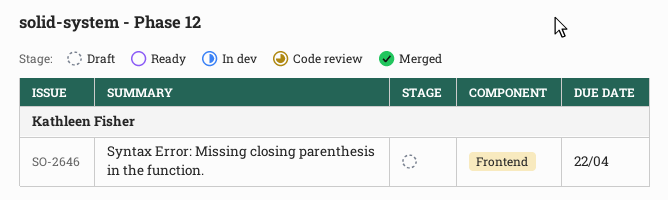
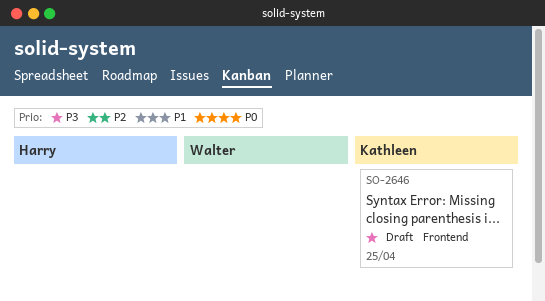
SO-2646, due: Apr 22 -> Apr 25

